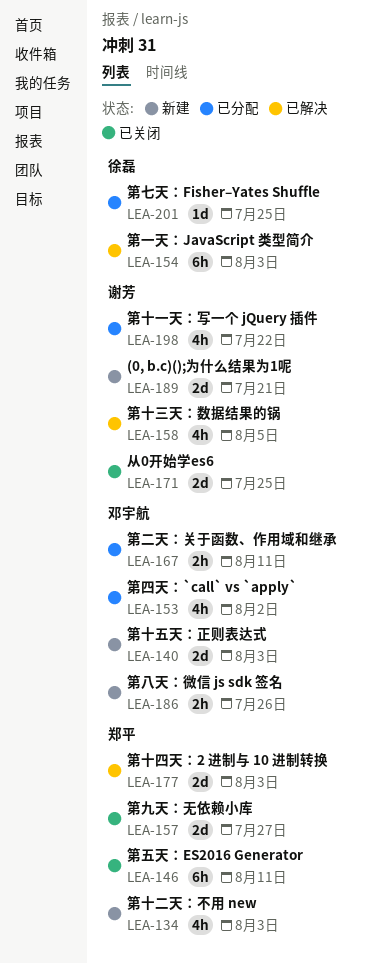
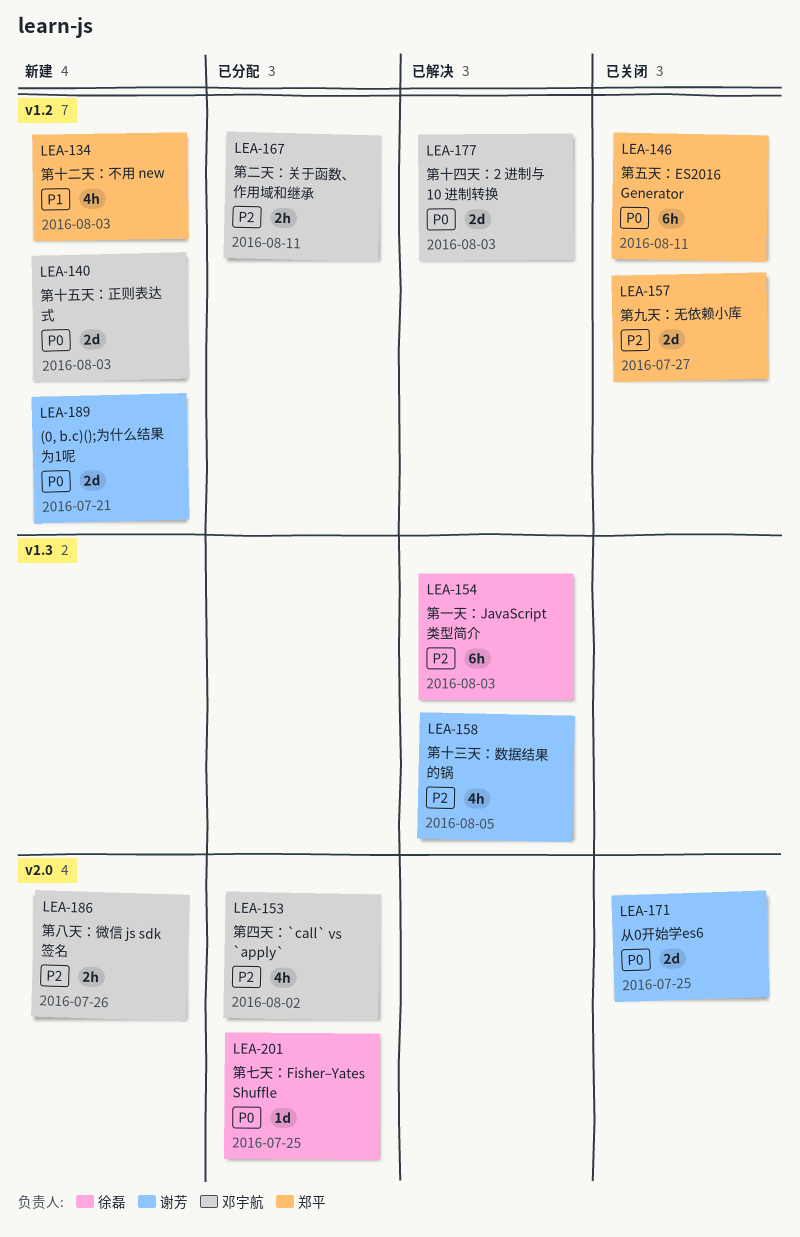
LEA-177, owner: 郑平 -> 邓宇航
LEA-198: present -> none

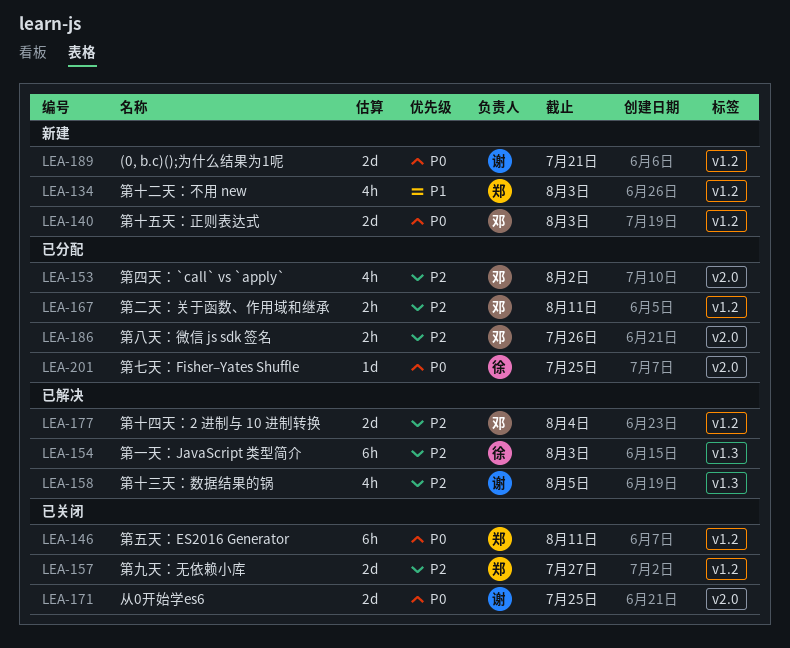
LEA-177, priority: P0 -> P2
LEA-177, due: Aug 3 -> Aug 4
LEA-186, status: 新建 -> 已分配

